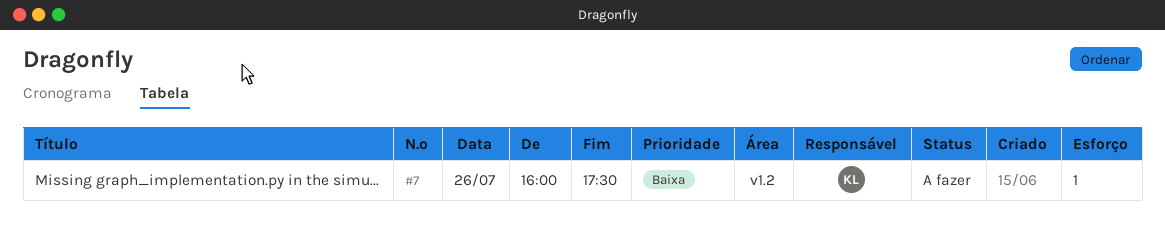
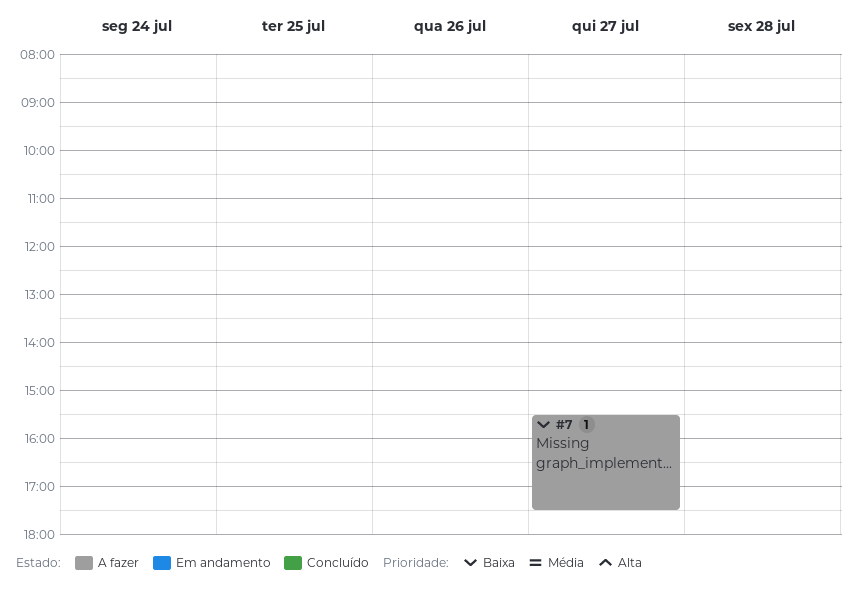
#7, day: Jul 26 -> Jul 27
#7, begins: 16:00 -> 15:30

